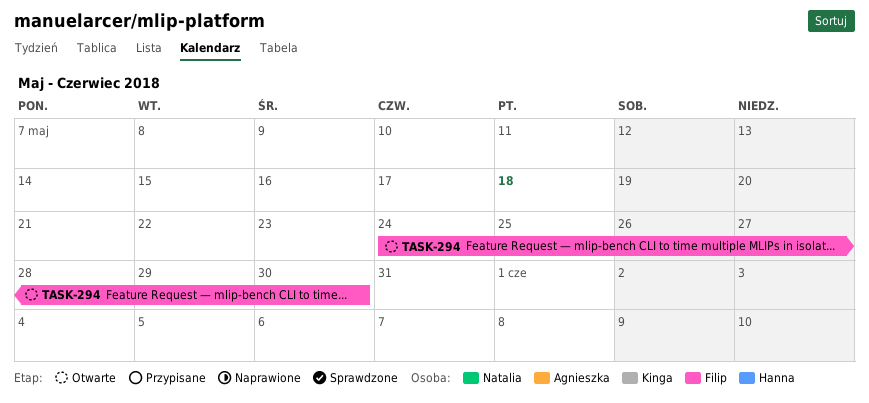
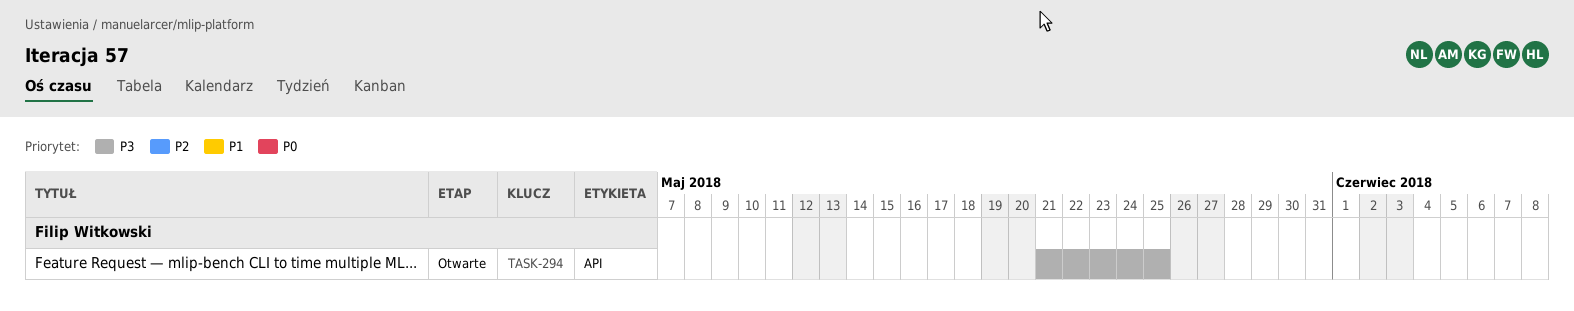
TASK-294, start: May 24 -> May 21
TASK-294, due: May 30 -> May 25

